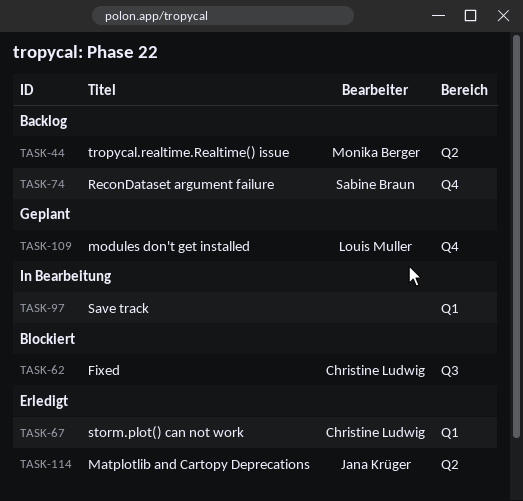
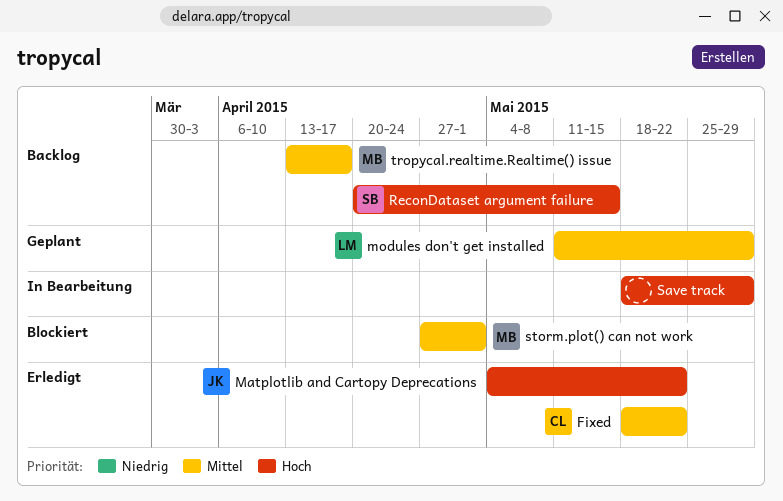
Fixed, status: Blockiert -> Erledigt
storm.plot() can not work, status: Erledigt -> Blockiert
storm.plot() can not work, owner: Christine Ludwig -> Monika Berger

